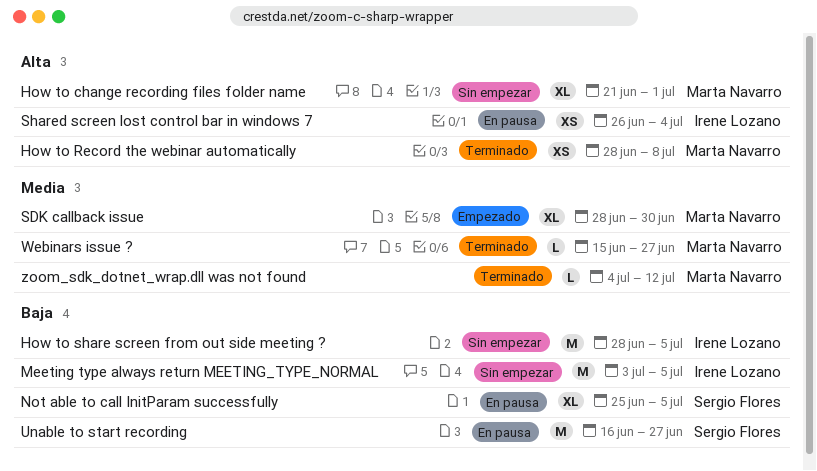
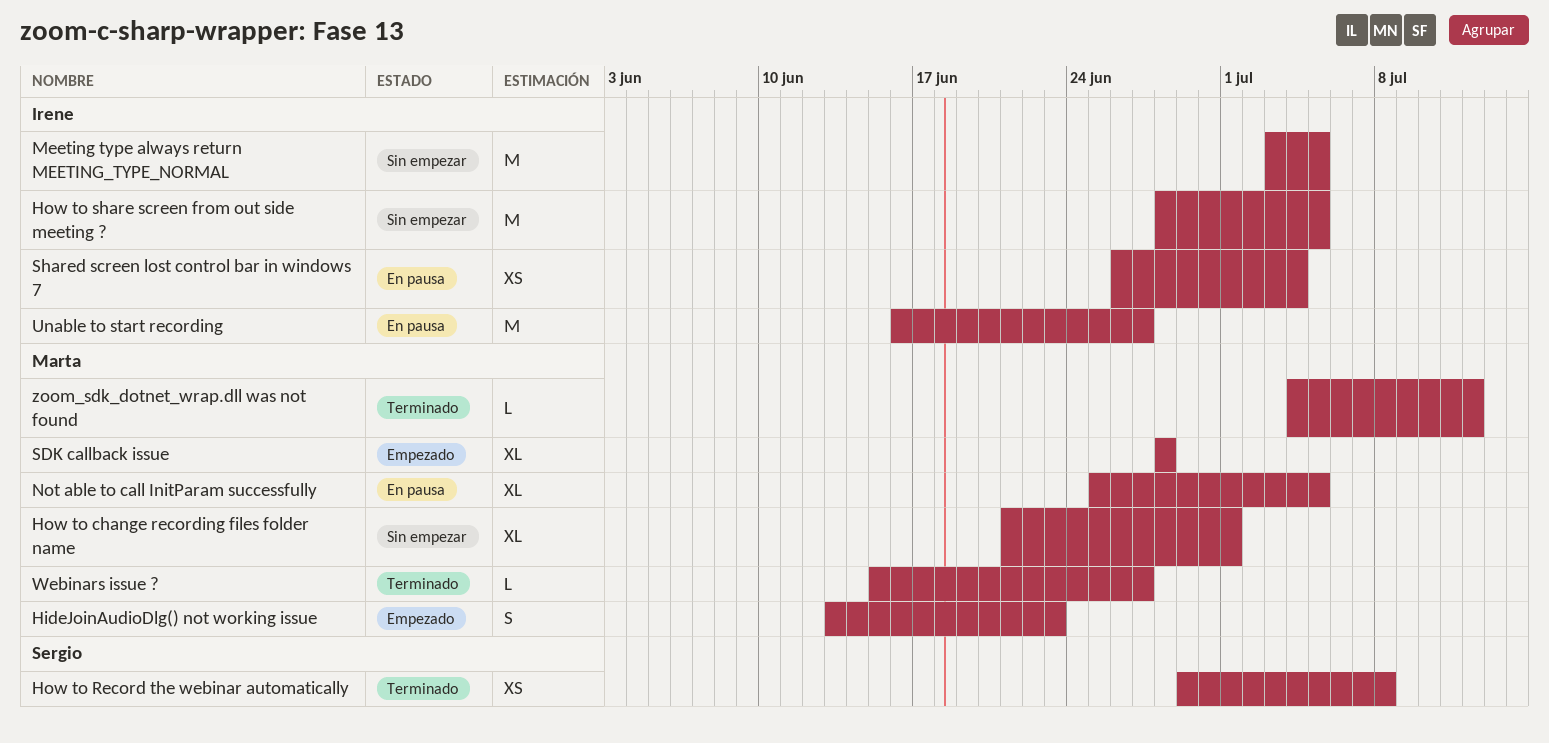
HideJoinAudioDlg() not working issue: none -> present
How to Record the webinar automatically, owner: Marta Navarro -> Sergio Flores
How to Record the webinar automatically, start: Jun 28 -> Jun 29
Not able to call InitParam successfully, owner: Sergio Flores -> Marta Navarro
SDK callback issue, due: Jun 30 -> Jun 28
Unable to start recording, owner: Sergio Flores -> Irene Lozano

